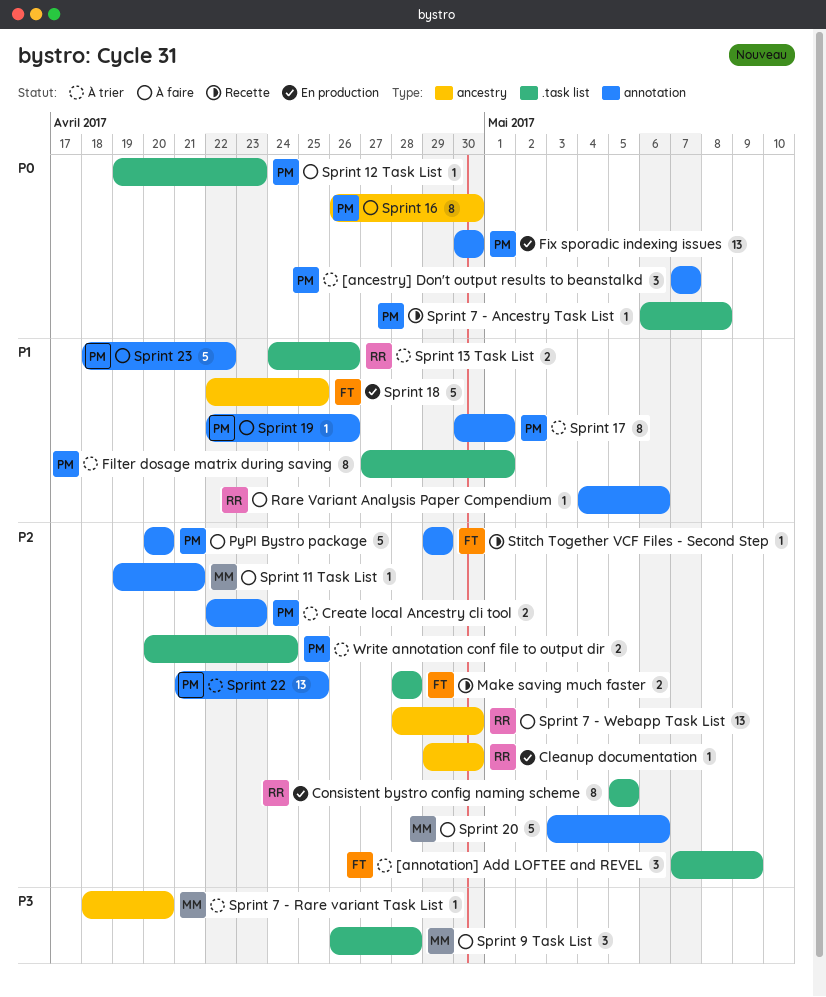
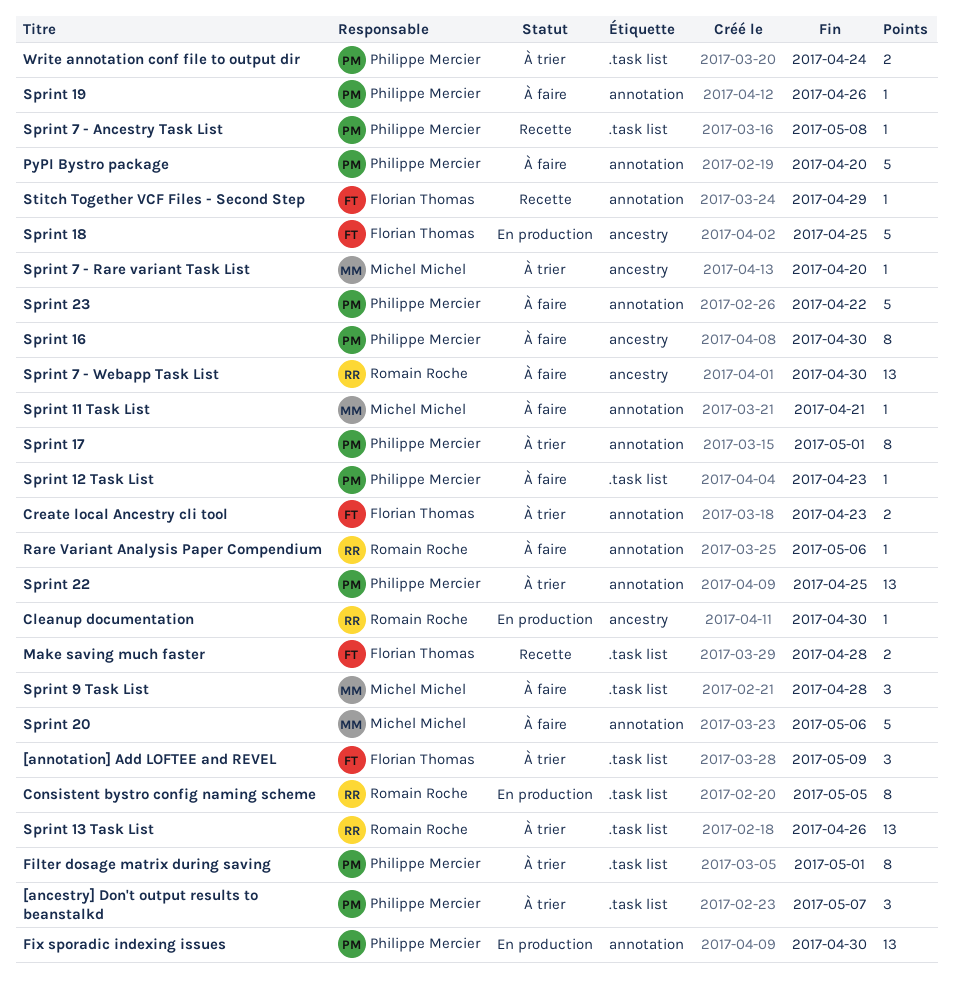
[ancestry] Don't output results to beanstalkd, label: annotation -> .task list
Create local Ancestry cli tool, owner: Philippe Mercier -> Florian Thomas
Sprint 13 Task List, estimate: 2 -> 13

